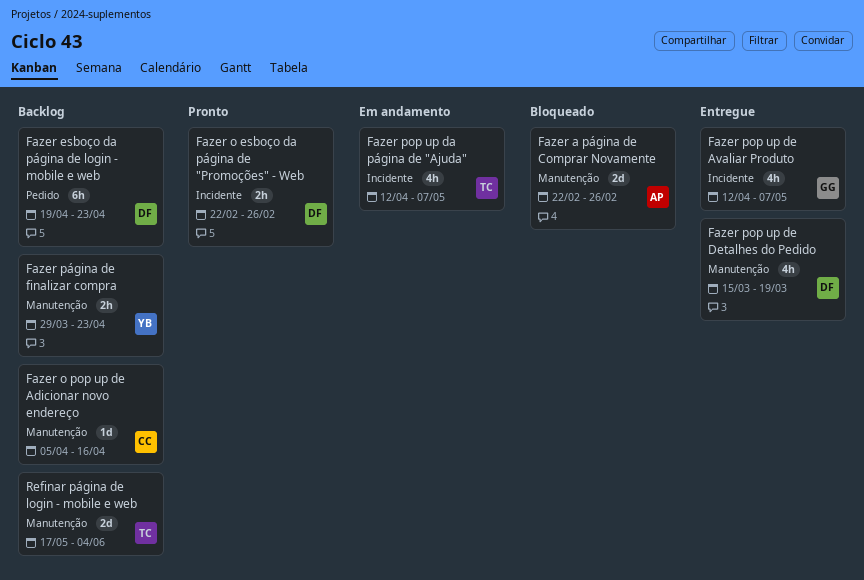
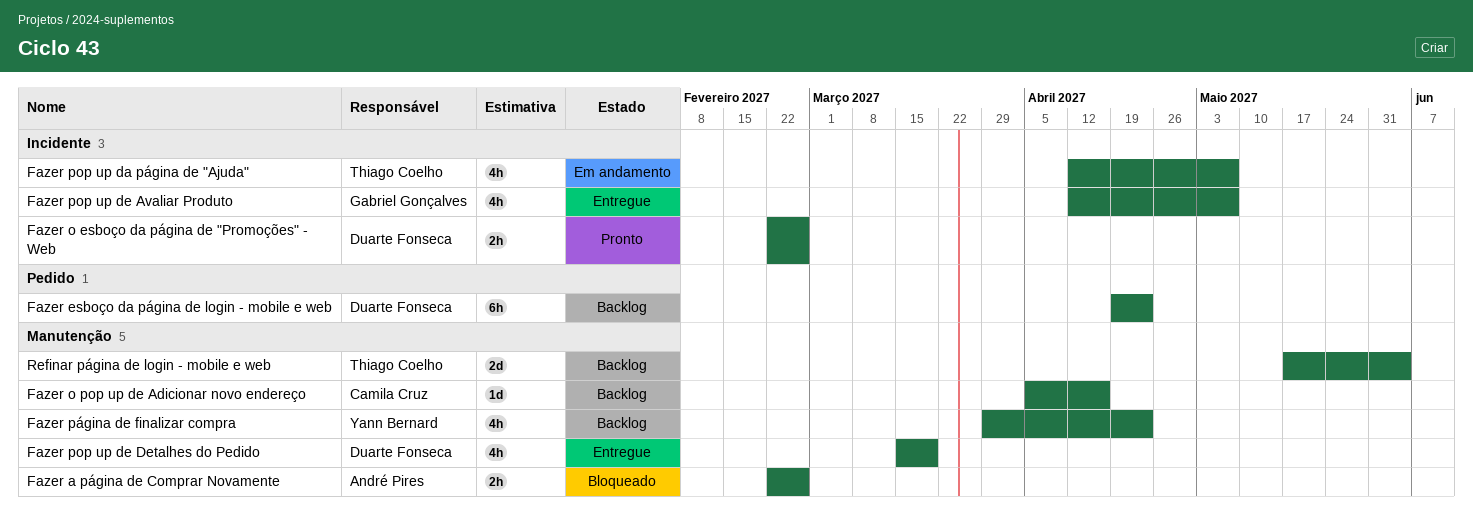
Fazer a página de Comprar Novamente, estimate: 2d -> 2h
Fazer página de finalizar compra, estimate: 2h -> 4h

